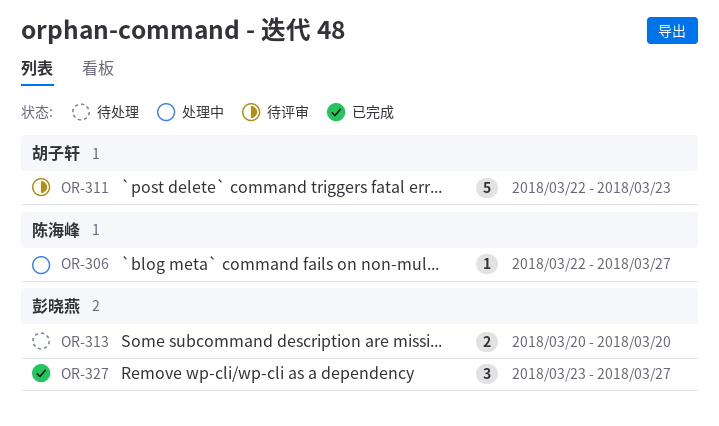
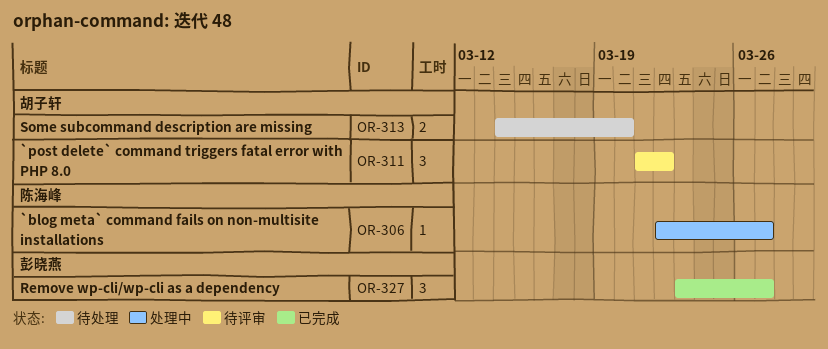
OR-311, estimate: 5 -> 3
OR-311, start: Mar 22 -> Mar 21
OR-311, due: Mar 23 -> Mar 22
OR-313, owner: 彭晓燕 -> 胡子轩
OR-313, start: Mar 20 -> Mar 14

